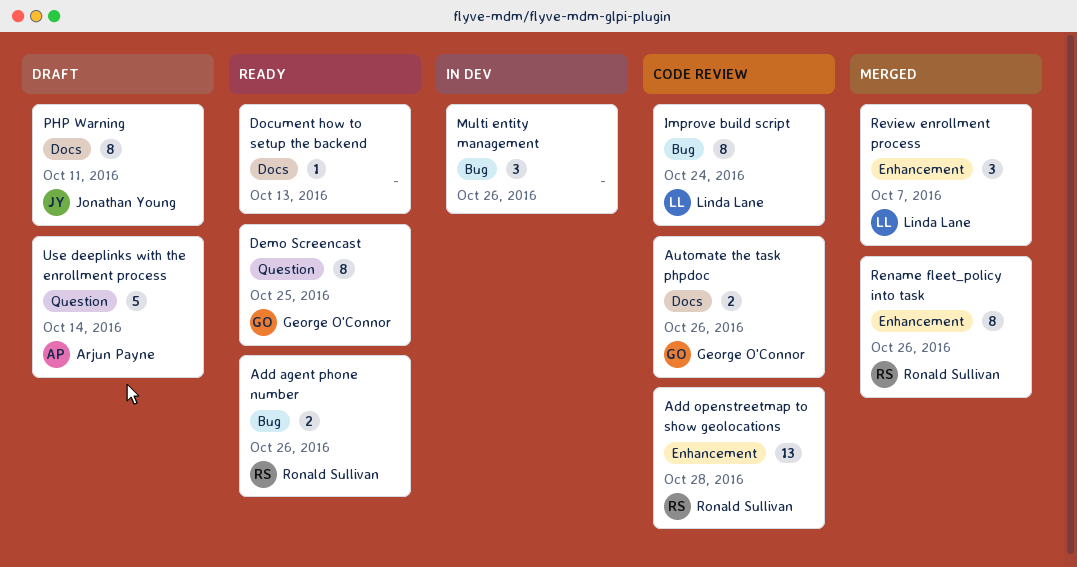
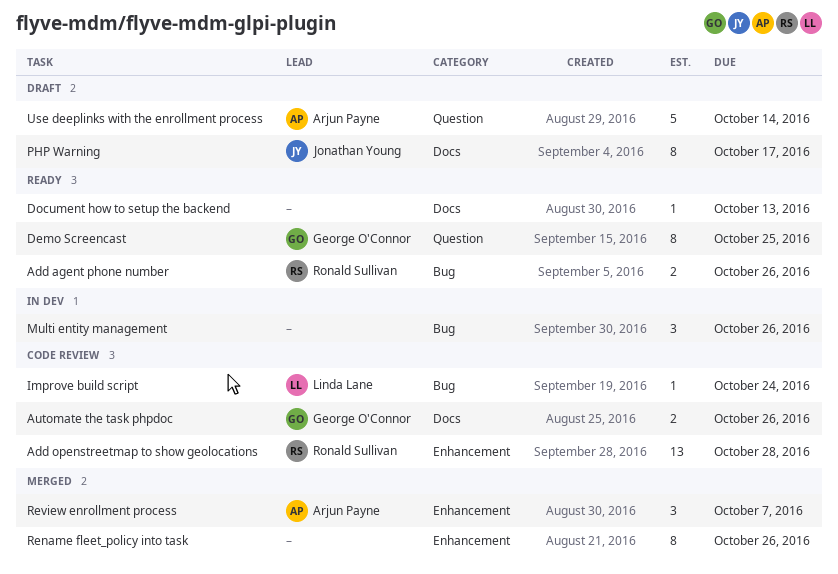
Improve build script, estimate: 8 -> 1
PHP Warning, due: Oct 11 -> Oct 17
Rename fleet_policy into task, owner: Ronald Sullivan -> none
Review enrollment process, owner: Linda Lane -> Arjun Payne

